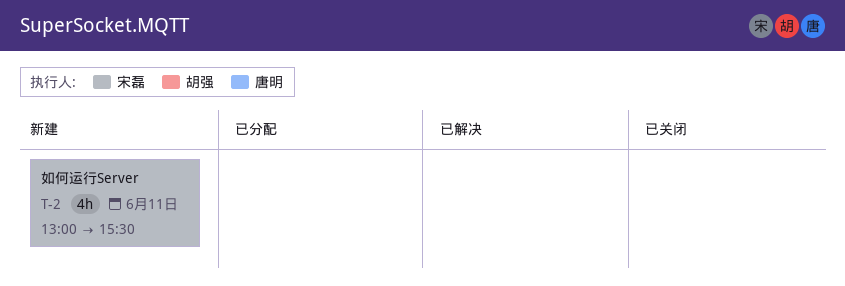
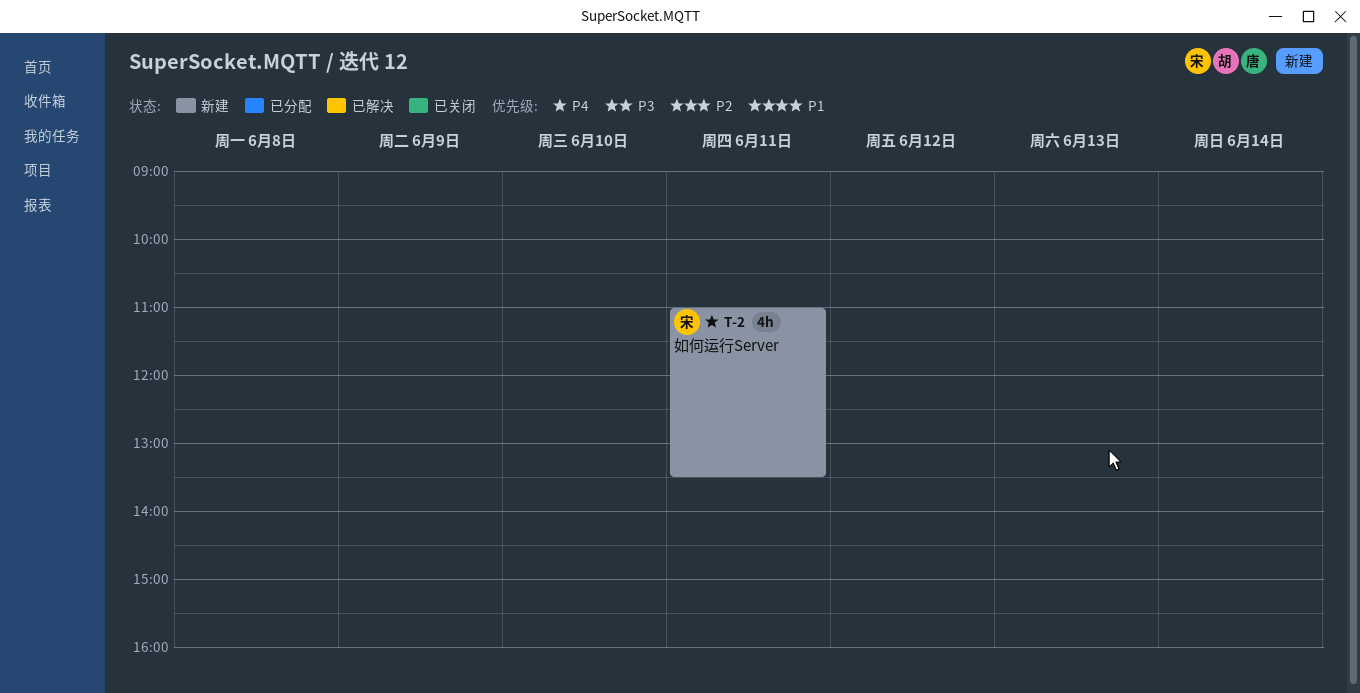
T-2, begins: 13:00 -> 11:00
T-2, ends: 15:30 -> 13:30

